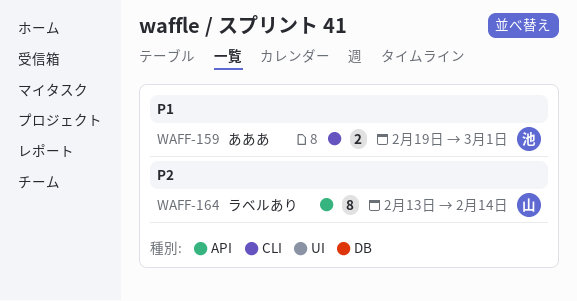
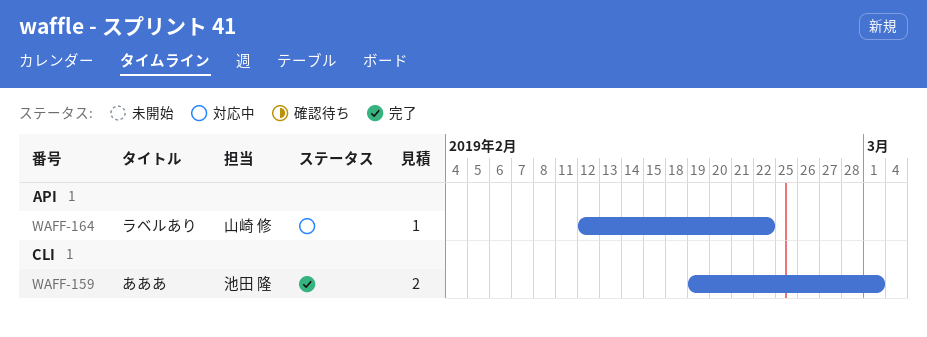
WAFF-164, estimate: 8 -> 1
WAFF-164, start: Feb 13 -> Feb 12
WAFF-164, due: Feb 14 -> Feb 22

